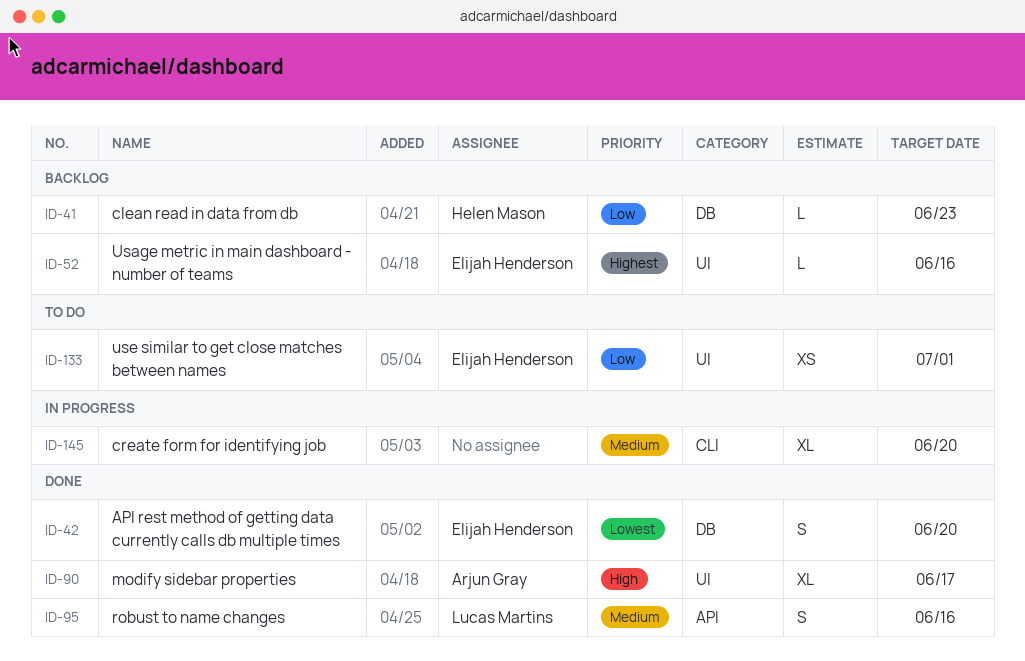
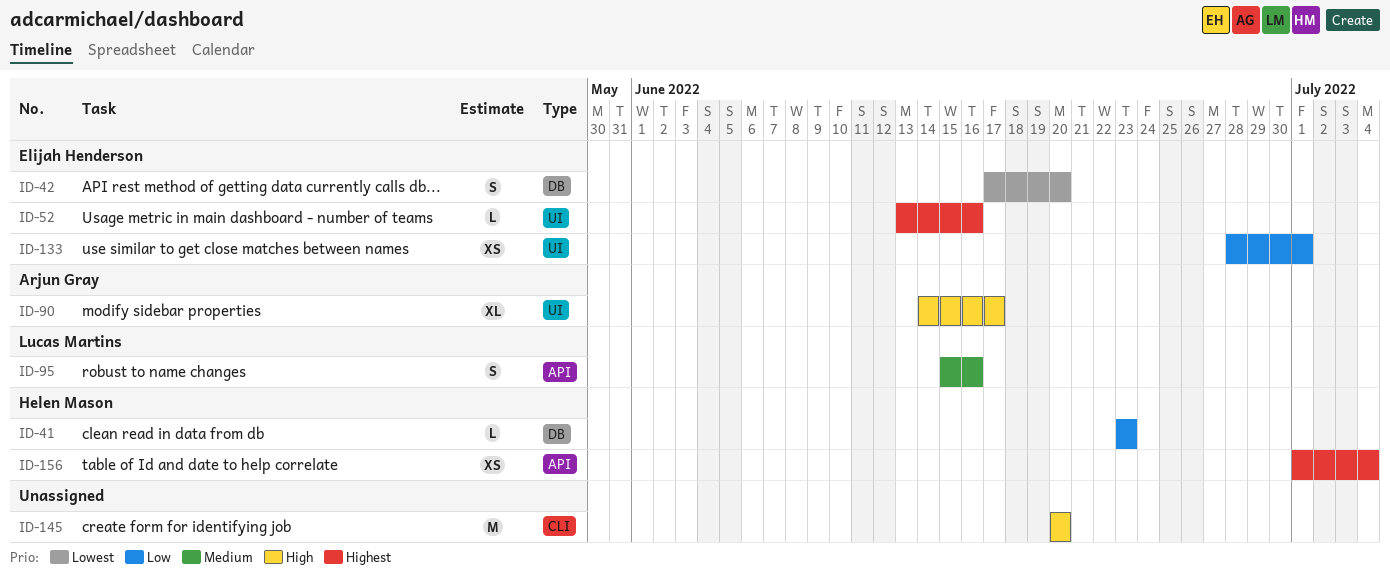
ID-145, priority: Medium -> High
ID-145, estimate: XL -> M
ID-156: none -> present

